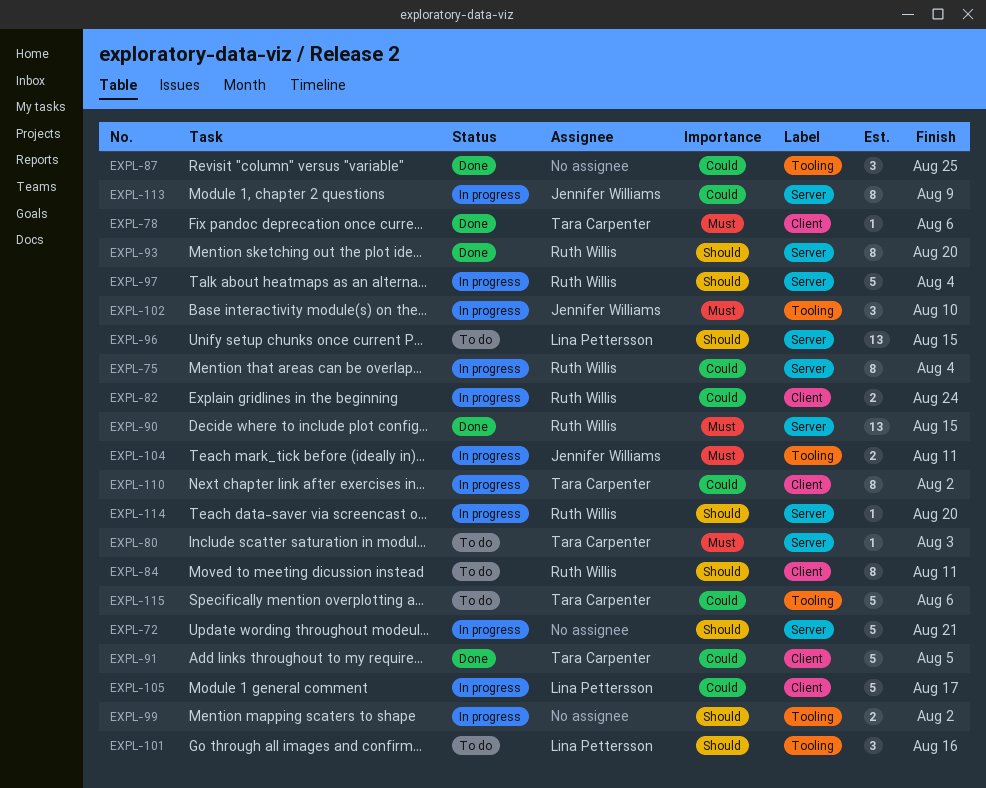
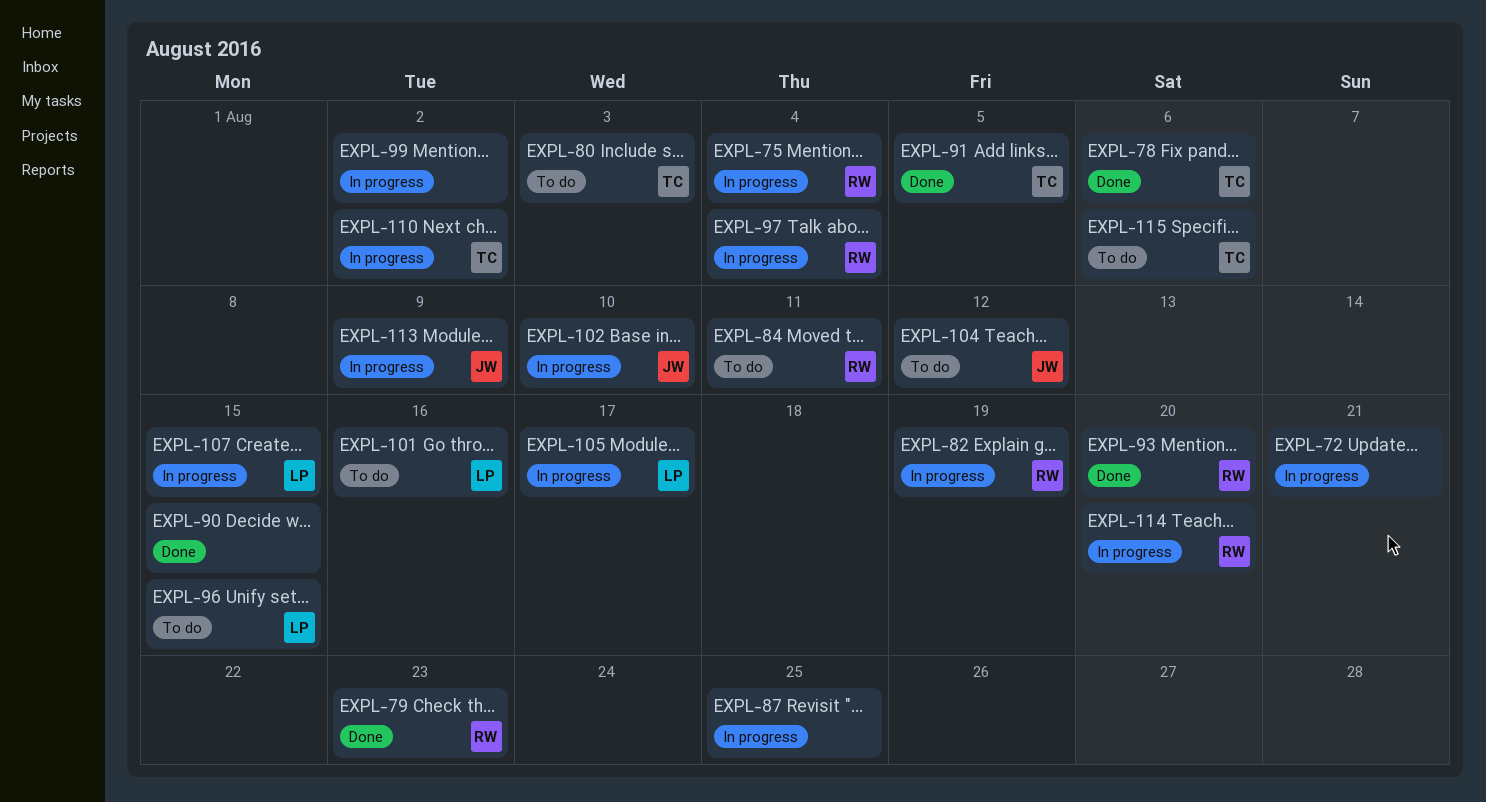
EXPL-79: none -> present
EXPL-82, due: Aug 24 -> Aug 19
EXPL-87, status: Done -> In progress
EXPL-90, owner: Ruth Willis -> none
EXPL-104, status: In progress -> To do
EXPL-104, due: Aug 11 -> Aug 12
EXPL-107: none -> present

